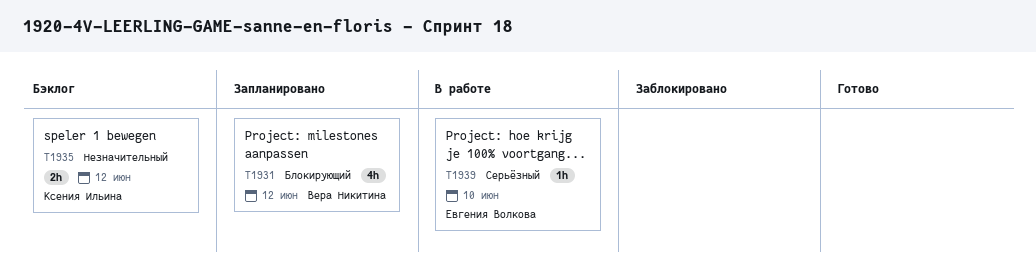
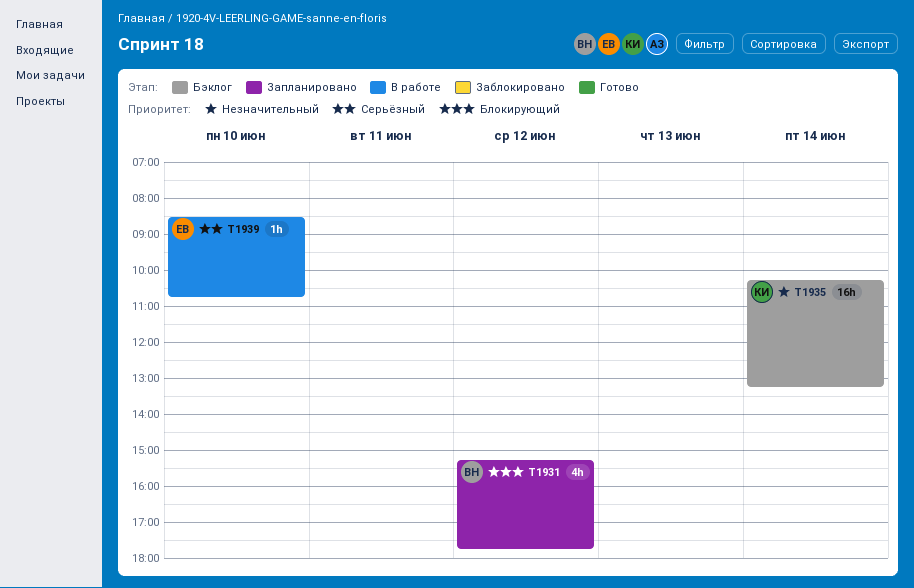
T1935, estimate: 2h -> 16h
T1935, day: Jun 12 -> Jun 14

